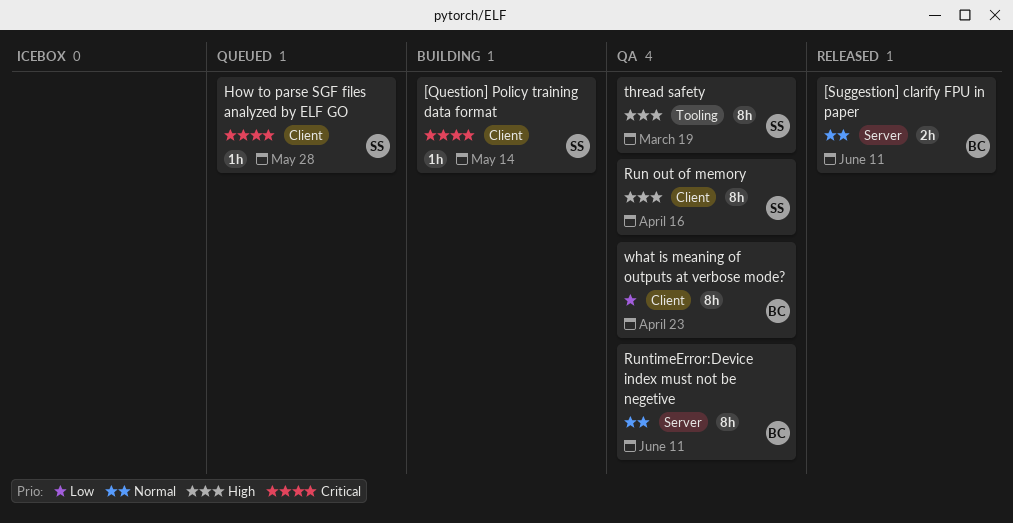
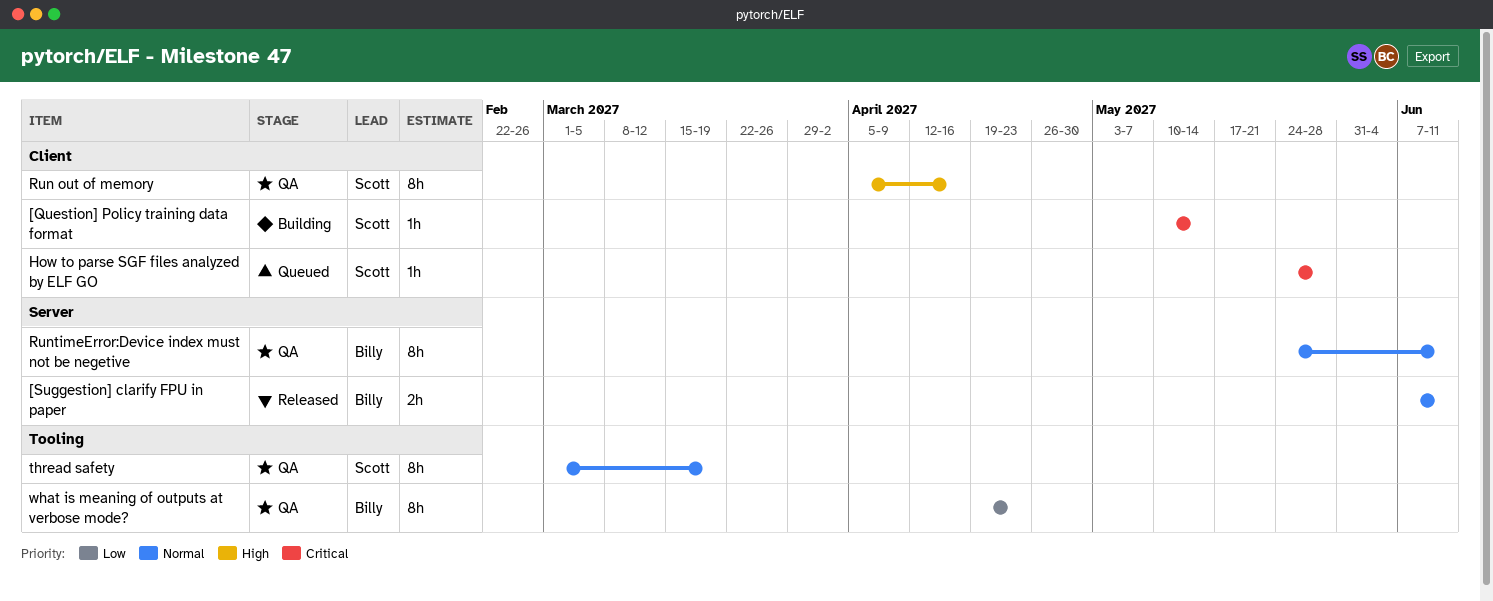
thread safety, priority: High -> Normal
what is meaning of outputs at verbose mode?, label: Client -> Tooling

